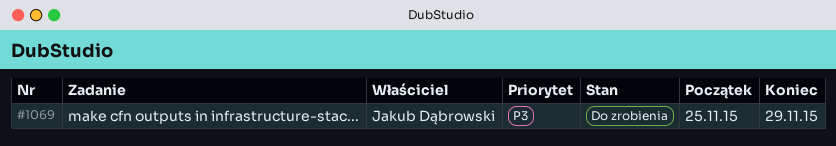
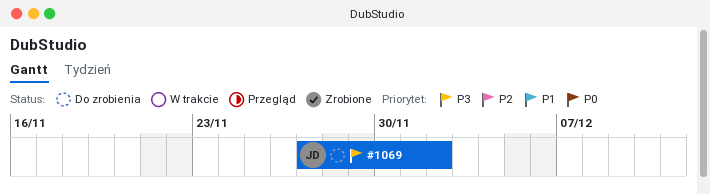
#1069, start: Nov 25 -> Nov 27
#1069, due: Nov 29 -> Dec 2

